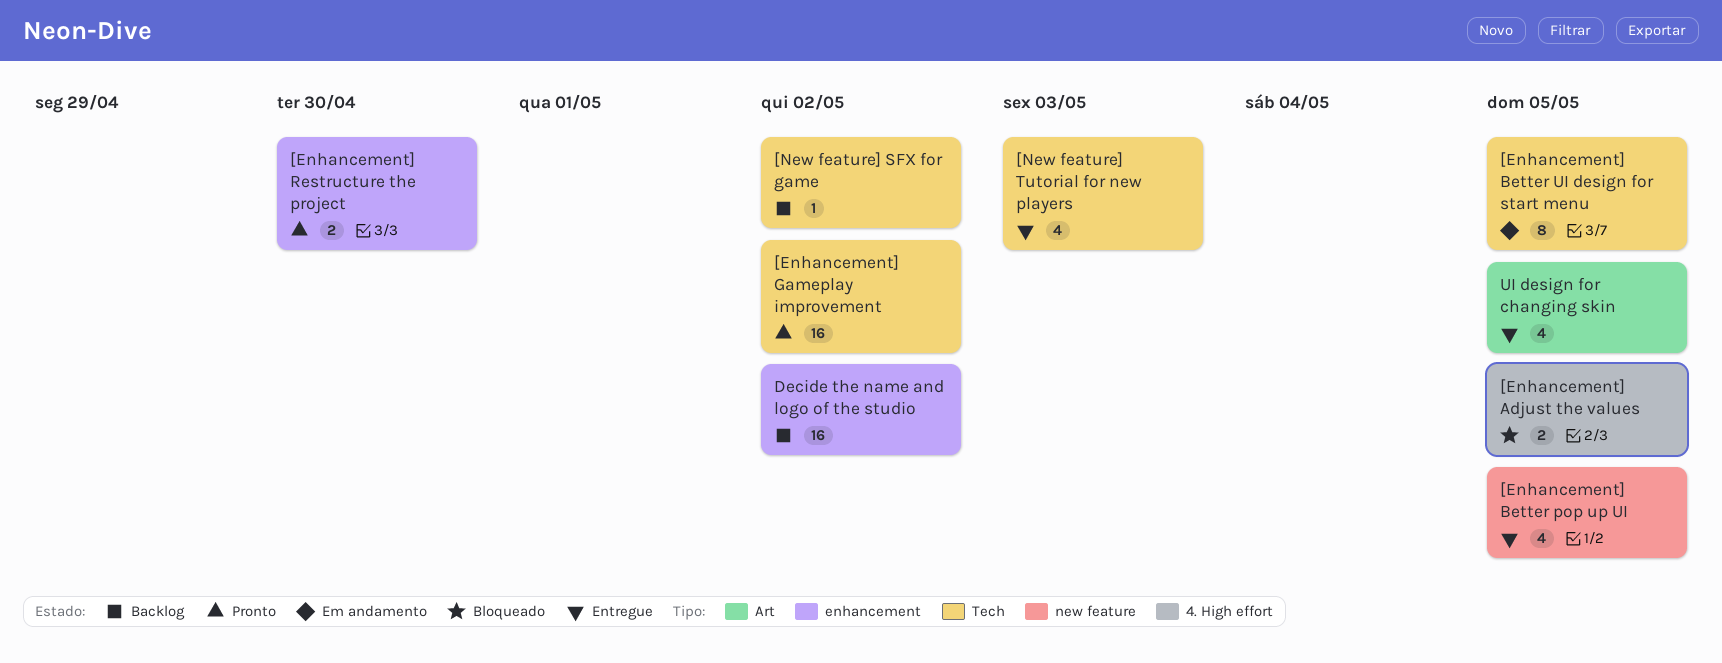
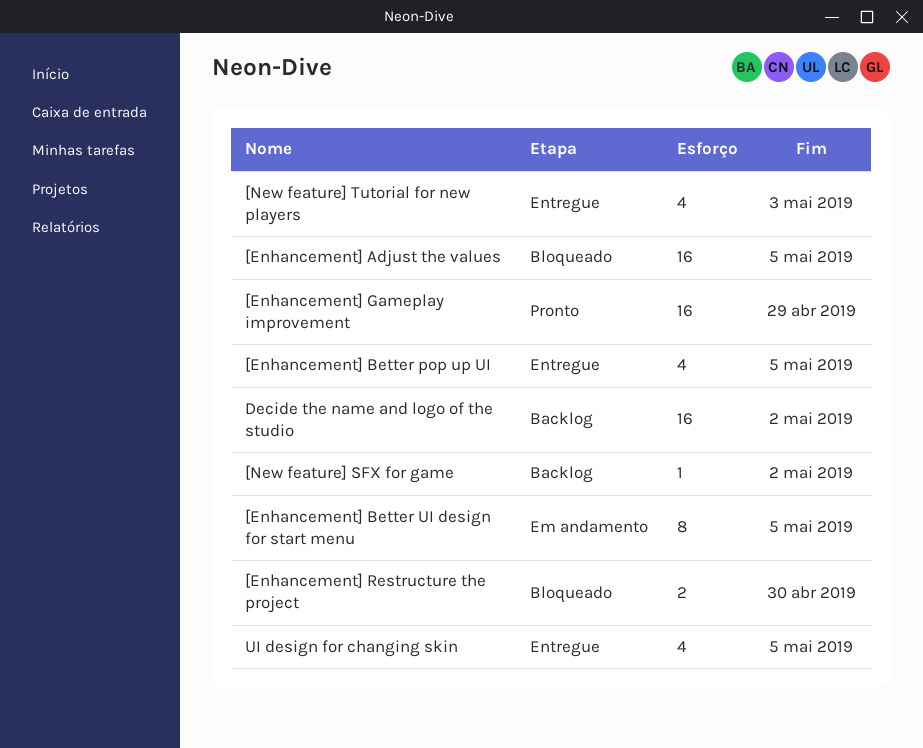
[Enhancement] Adjust the values, estimate: 2 -> 16
[Enhancement] Gameplay improvement, due: May 2 -> Apr 29
[Enhancement] Restructure the project, status: Pronto -> Bloqueado

